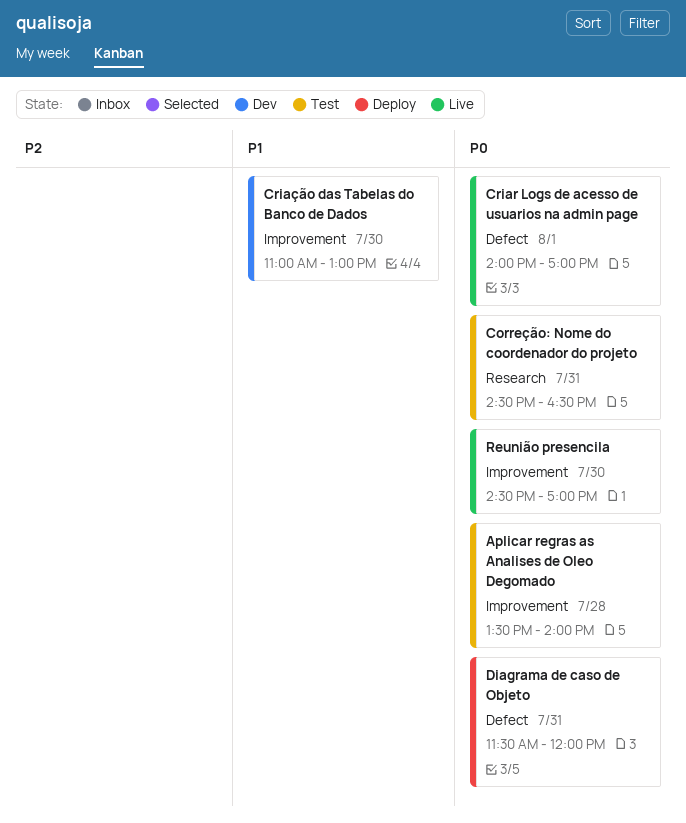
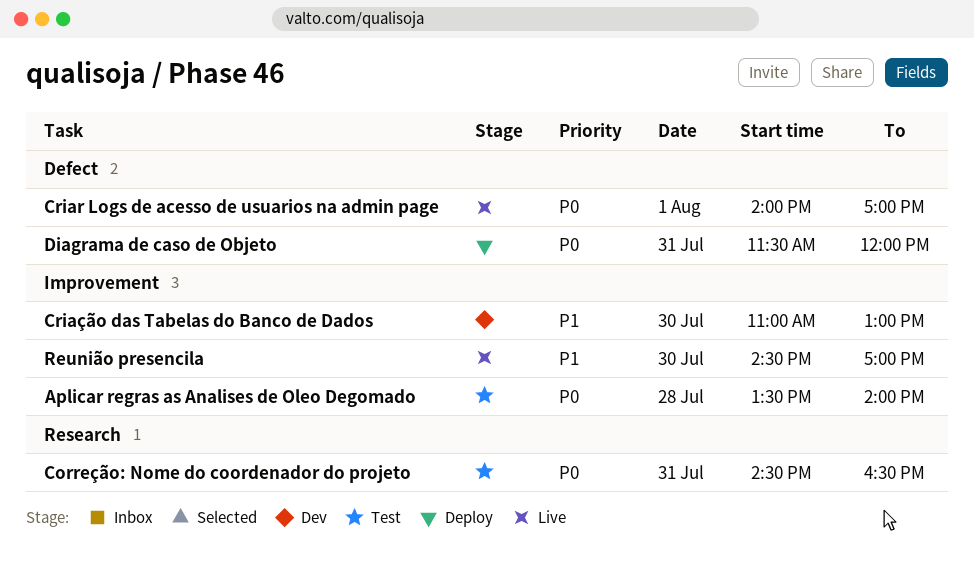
Reunião presencila, priority: P0 -> P1

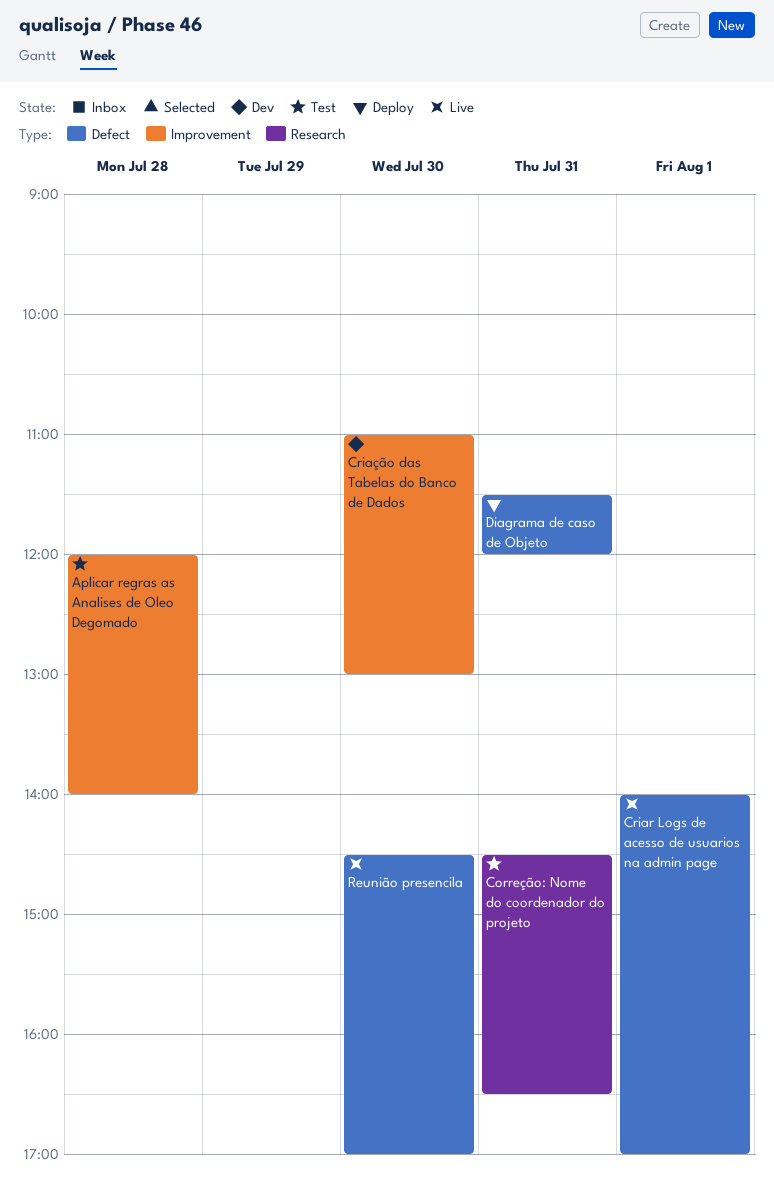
Aplicar regras as Analises de Oleo Degomado, begins: 13:30 -> 12:00
Reunião presencila, label: Improvement -> Defect

